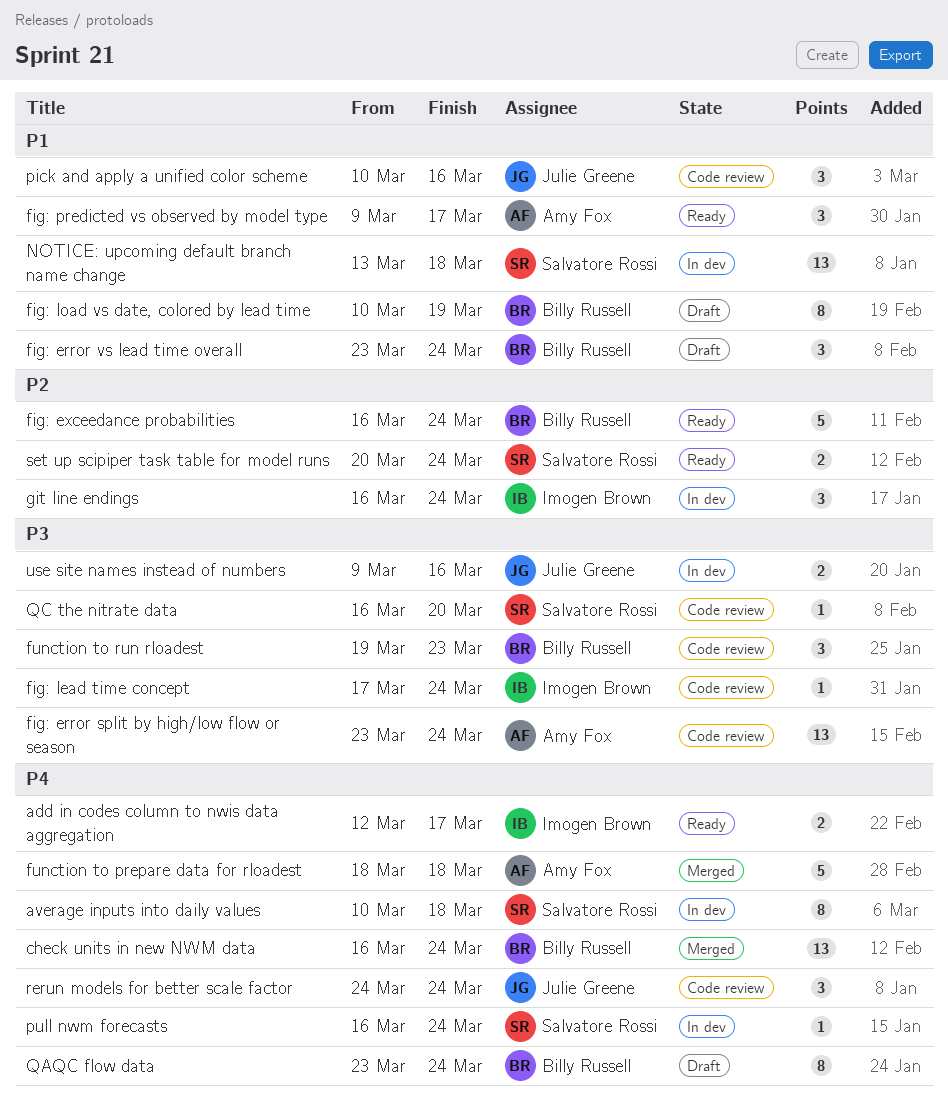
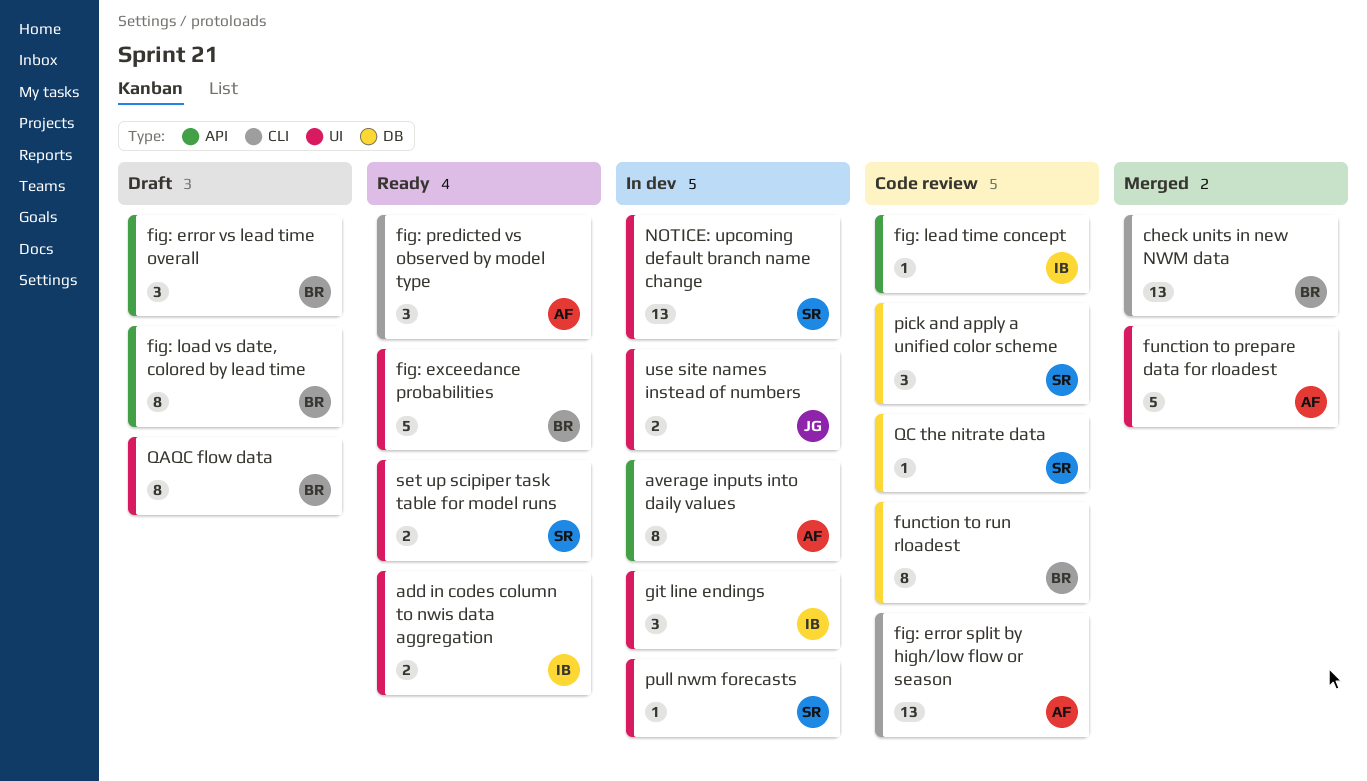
average inputs into daily values, owner: Salvatore Rossi -> Amy Fox
function to run rloadest, estimate: 3 -> 8
pick and apply a unified color scheme, owner: Julie Greene -> Salvatore Rossi
rerun models for better scale factor: present -> none

